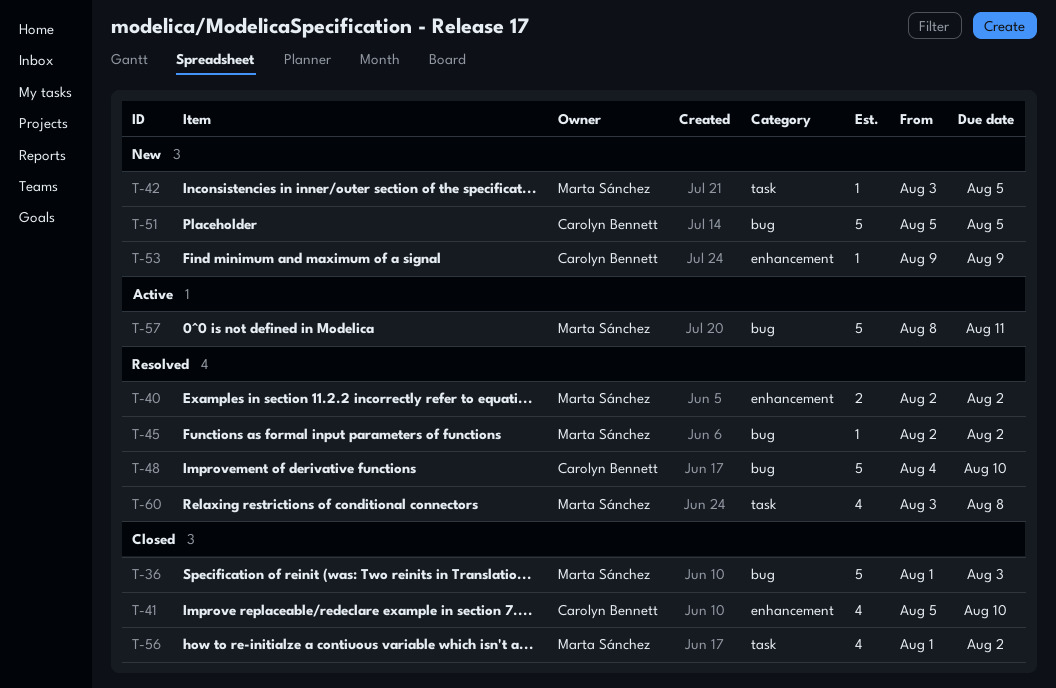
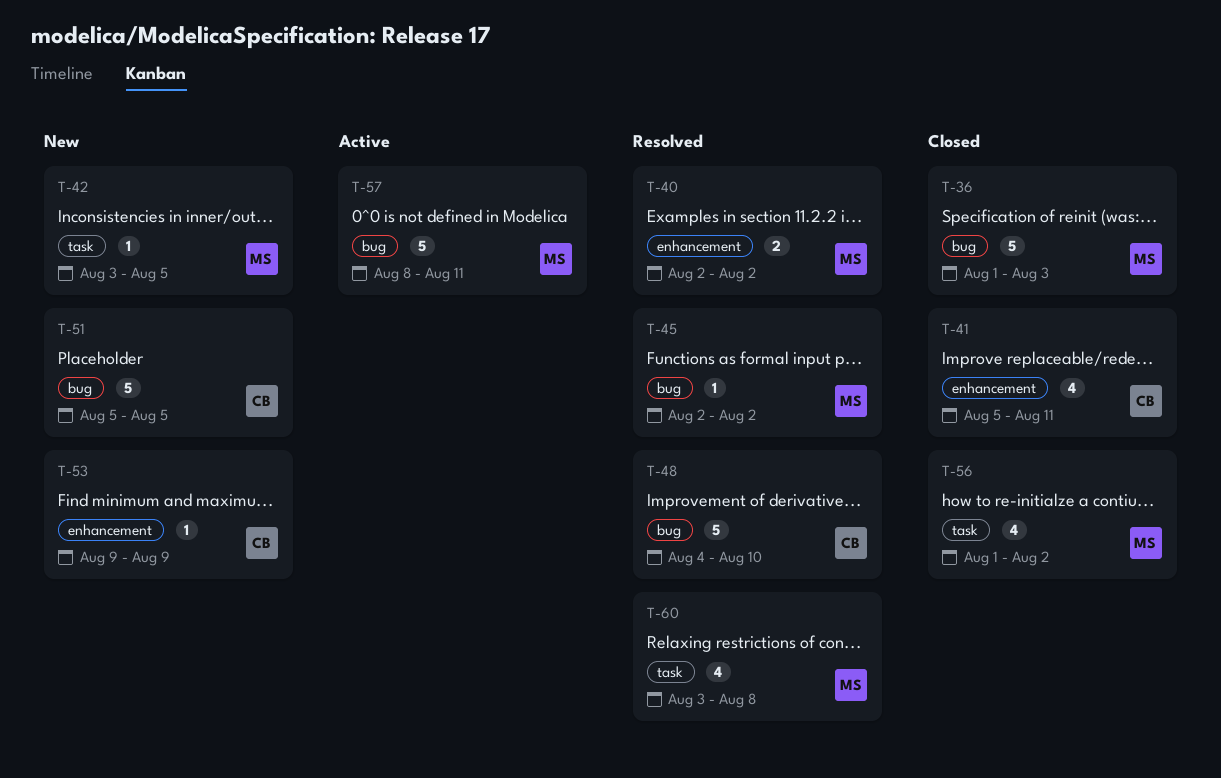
T-41, due: Aug 10 -> Aug 11

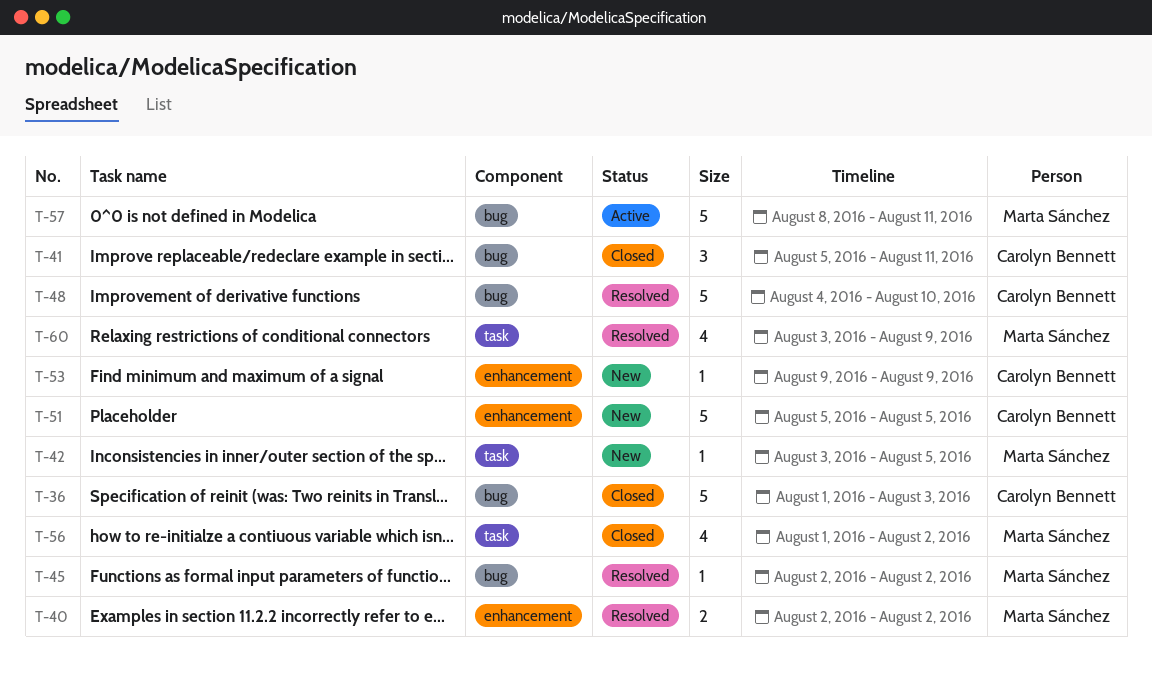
T-36, owner: Marta Sánchez -> Carolyn Bennett
T-41, label: enhancement -> bug
T-41, estimate: 4 -> 3
T-51, label: bug -> enhancement
T-60, due: Aug 8 -> Aug 9

